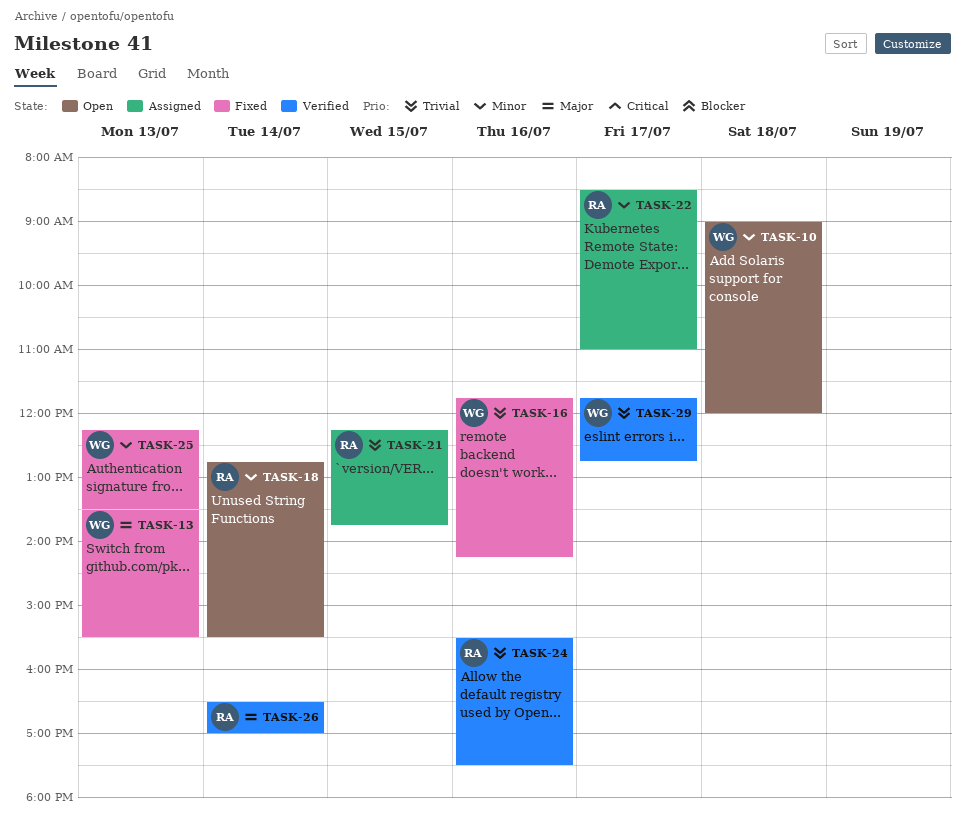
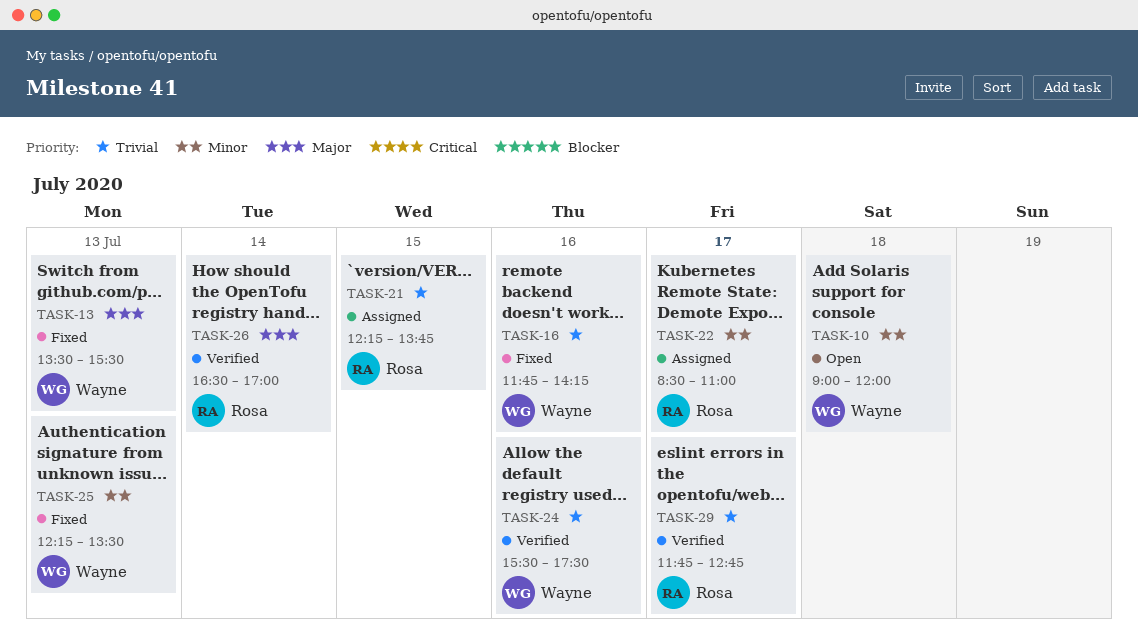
TASK-18: present -> none
TASK-24, owner: Rosa -> Wayne
TASK-29, owner: Wayne -> Rosa

